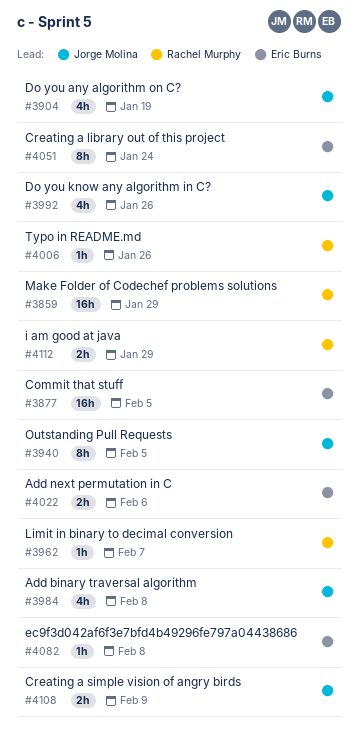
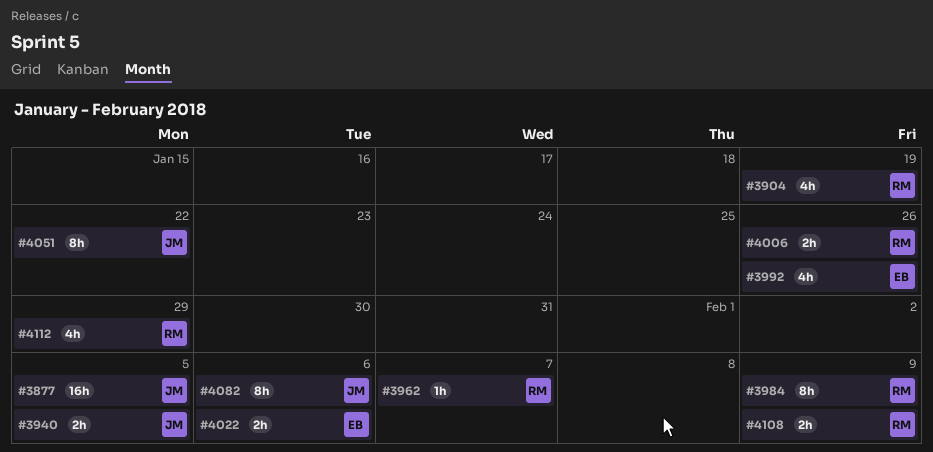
#3859: present -> none
#3877, owner: Eric Burns -> Jorge Molina
#3904, owner: Jorge Molina -> Rachel Murphy
#3940, estimate: 8h -> 2h
#3984, owner: Jorge Molina -> Rachel Murphy
#3984, estimate: 4h -> 8h
#3984, due: Feb 8 -> Feb 9
#3992, owner: Jorge Molina -> Eric Burns
#4006, estimate: 1h -> 2h
#4051, owner: Eric Burns -> Jorge Molina
#4051, due: Jan 24 -> Jan 22
#4082, owner: Eric Burns -> Jorge Molina
#4082, estimate: 1h -> 8h
#4082, due: Feb 8 -> Feb 6
#4108, owner: Jorge Molina -> Rachel Murphy
#4112, estimate: 2h -> 4h

